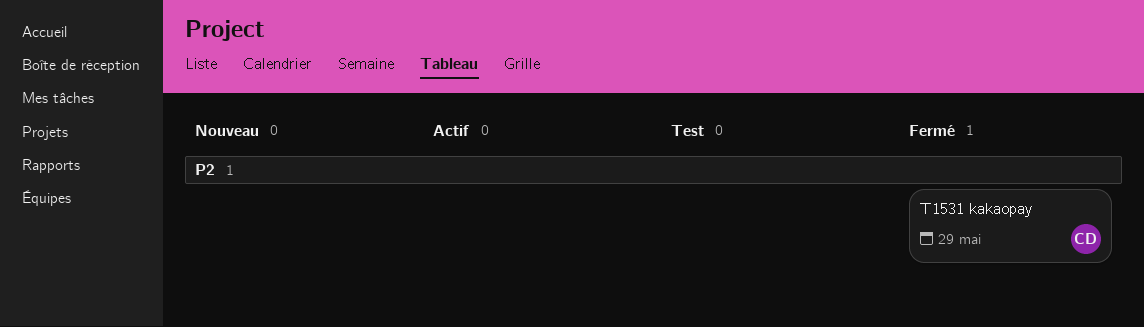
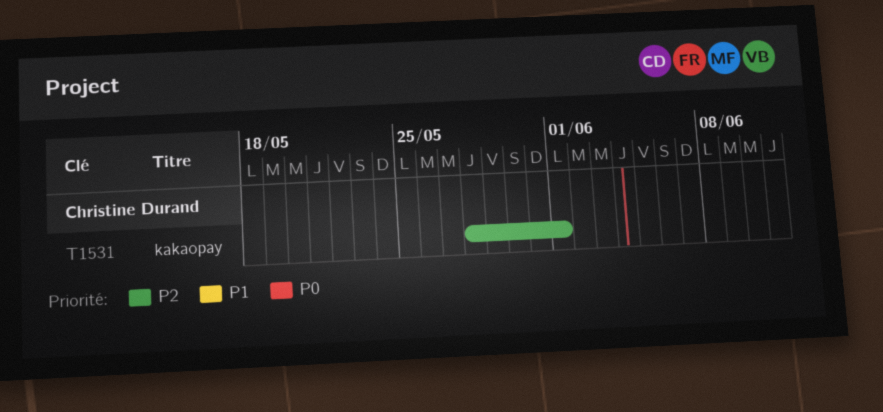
T1531, due: May 29 -> Jun 1

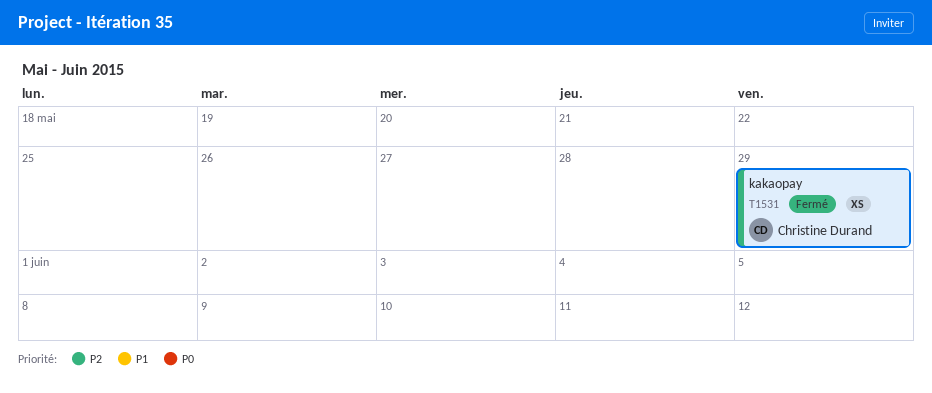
T1531, due: Jun 1 -> May 29

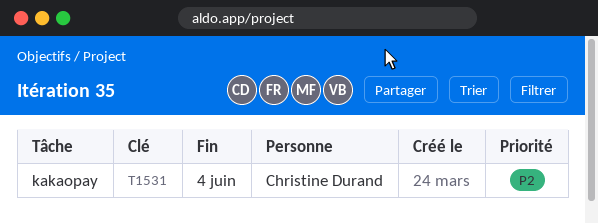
T1531, due: May 29 -> Jun 4

